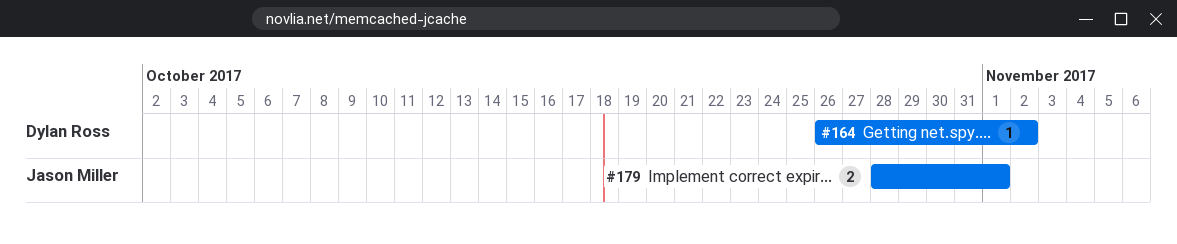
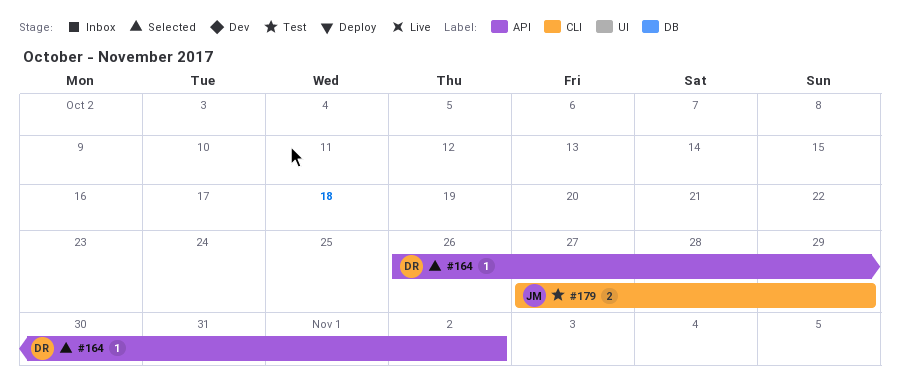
#179, start: Oct 28 -> Oct 27
#179, due: Nov 1 -> Oct 29

